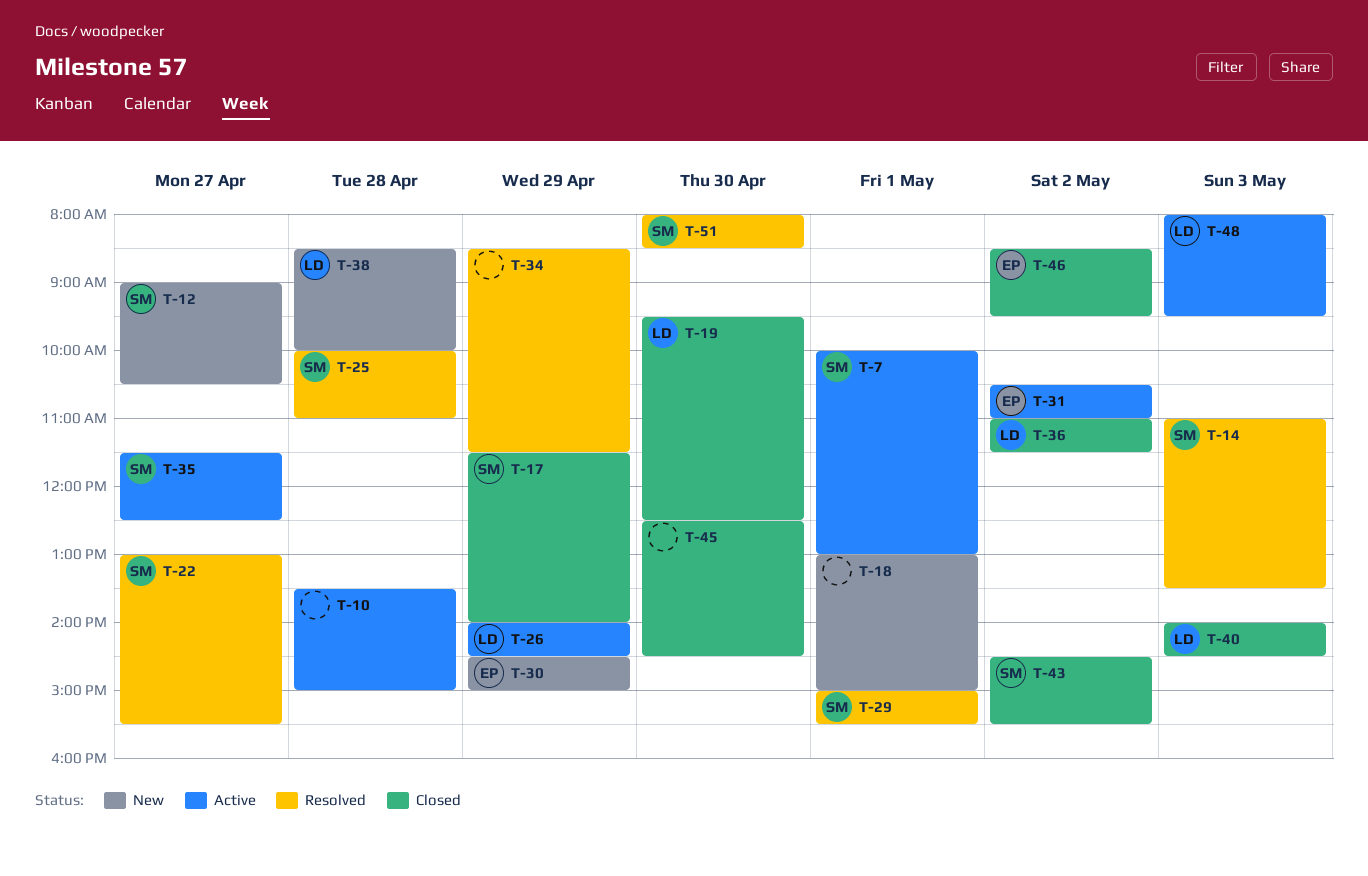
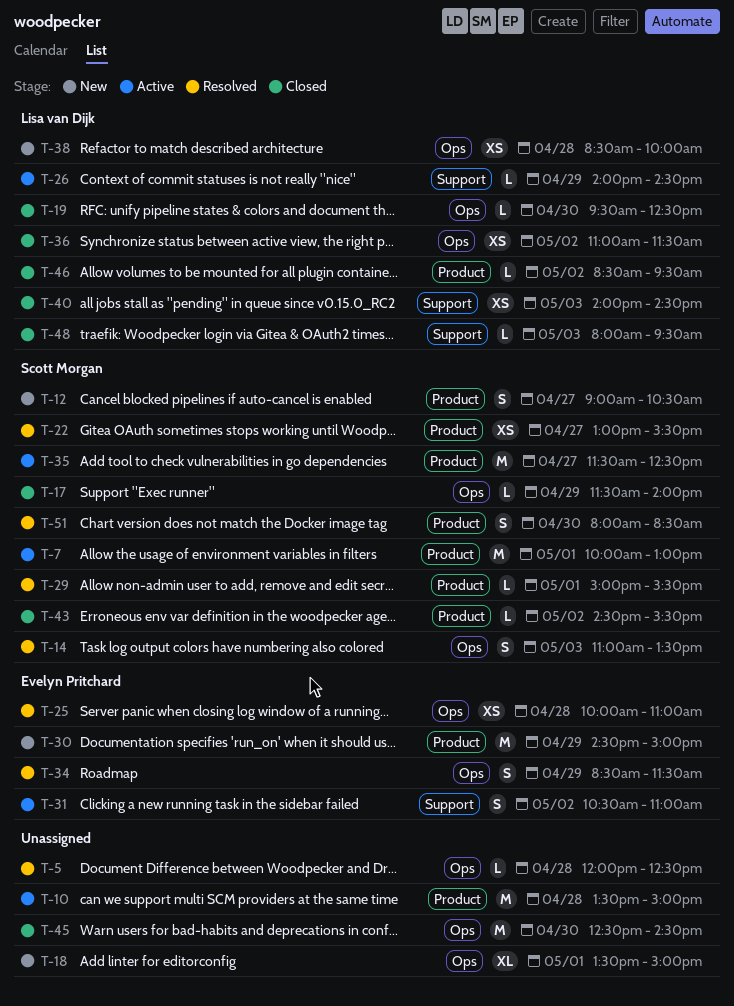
T-5: none -> present
T-18, begins: 13:00 -> 13:30
T-25, owner: Scott Morgan -> Evelyn Pritchard
T-34, owner: none -> Evelyn Pritchard
T-46, owner: Evelyn Pritchard -> Lisa van Dijk
T-48, status: Active -> Closed

